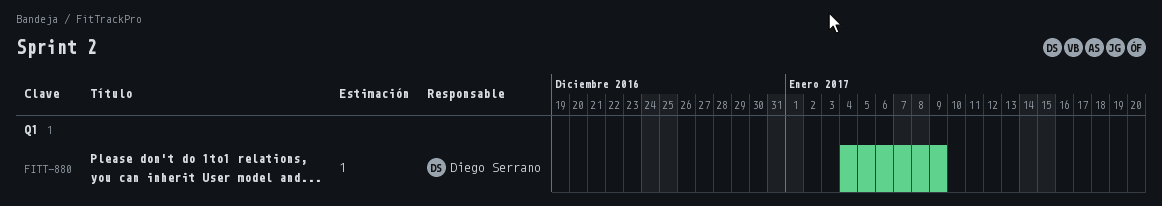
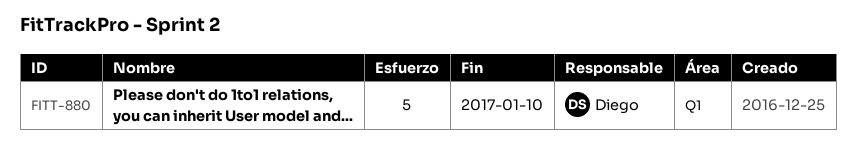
FITT-880, estimate: 1 -> 5
FITT-880, due: Jan 9 -> Jan 10

